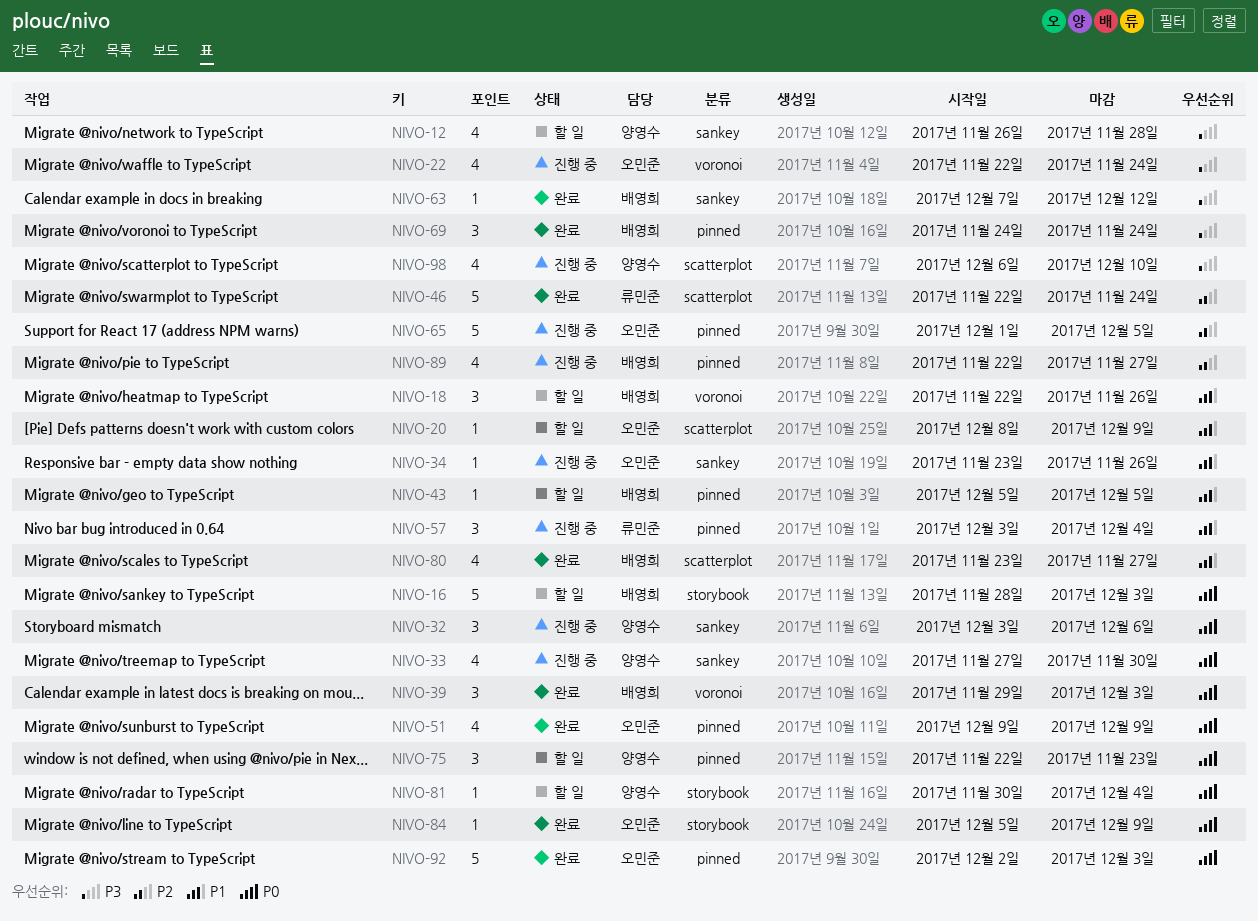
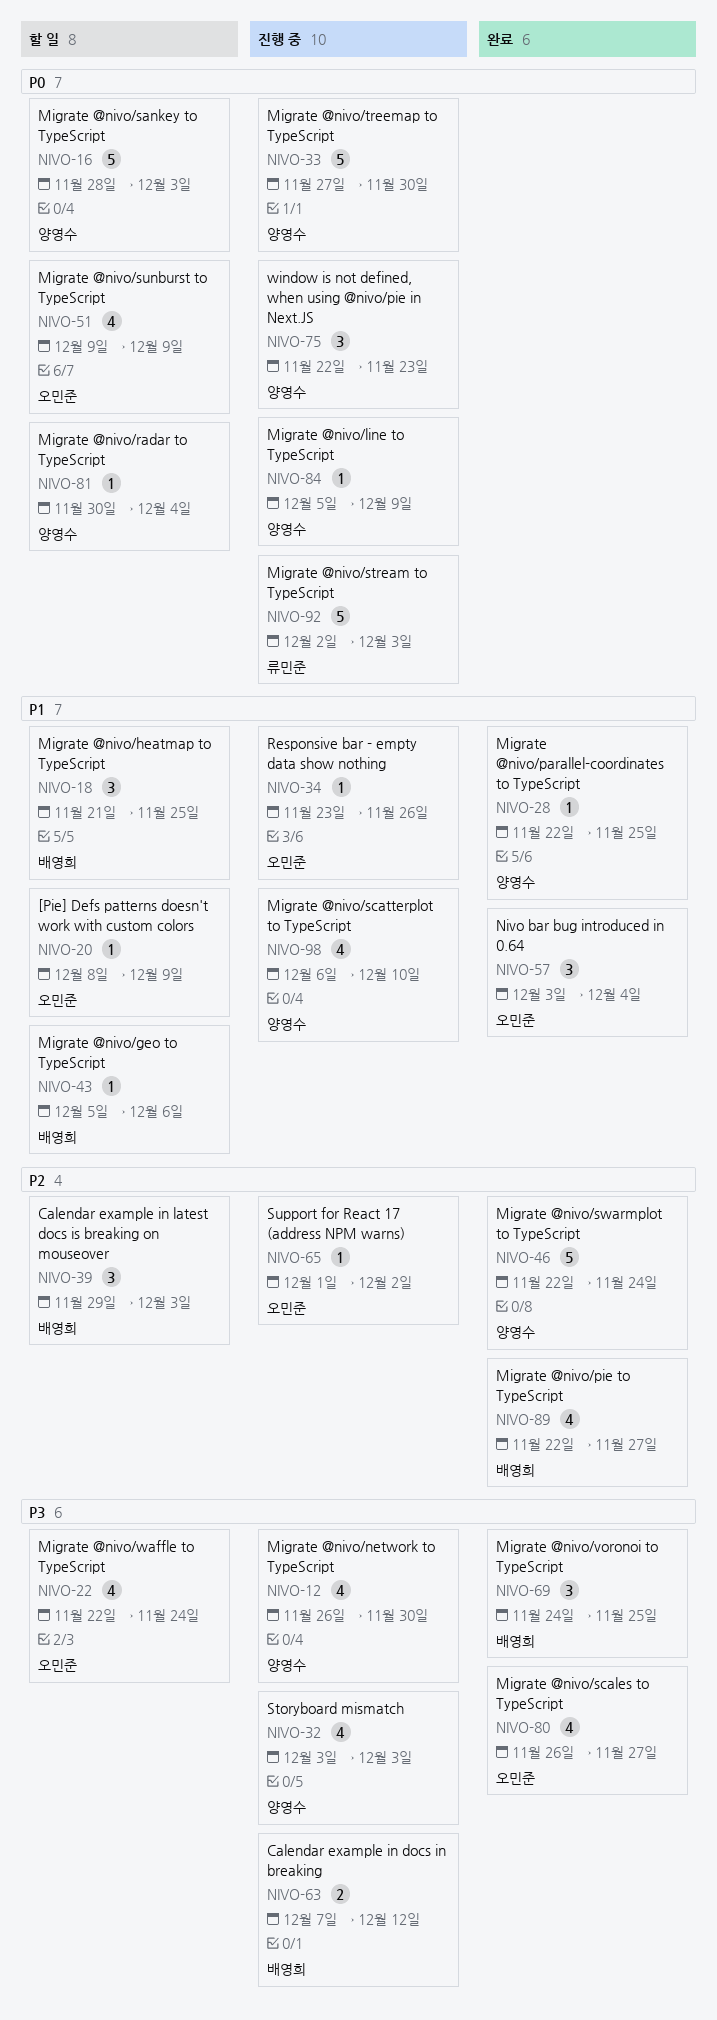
NIVO-12, status: 할 일 -> 진행 중
NIVO-12, due: Nov 28 -> Nov 30
NIVO-16, owner: 배영희 -> 양영수
NIVO-18, start: Nov 22 -> Nov 21
NIVO-18, due: Nov 26 -> Nov 25
NIVO-22, status: 진행 중 -> 할 일
NIVO-28: none -> present
NIVO-32, priority: P0 -> P3
NIVO-32, estimate: 3 -> 4
NIVO-32, due: Dec 6 -> Dec 3
NIVO-33, estimate: 4 -> 5
NIVO-39, status: 완료 -> 할 일
NIVO-39, priority: P0 -> P2
NIVO-43, due: Dec 5 -> Dec 6
NIVO-46, owner: 류민준 -> 양영수
NIVO-51, status: 완료 -> 할 일
NIVO-57, status: 진행 중 -> 완료
NIVO-57, owner: 류민준 -> 오민준
NIVO-63, status: 완료 -> 진행 중
NIVO-63, estimate: 1 -> 2
NIVO-65, estimate: 5 -> 1
NIVO-65, due: Dec 5 -> Dec 2
NIVO-69, due: Nov 24 -> Nov 25
NIVO-75, status: 할 일 -> 진행 중
NIVO-80, owner: 배영희 -> 오민준
NIVO-80, priority: P1 -> P3
NIVO-80, start: Nov 23 -> Nov 26
NIVO-84, status: 완료 -> 진행 중
NIVO-84, owner: 오민준 -> 양영수
NIVO-89, status: 진행 중 -> 완료
NIVO-92, status: 완료 -> 진행 중
NIVO-92, owner: 오민준 -> 류민준
NIVO-98, priority: P3 -> P1

